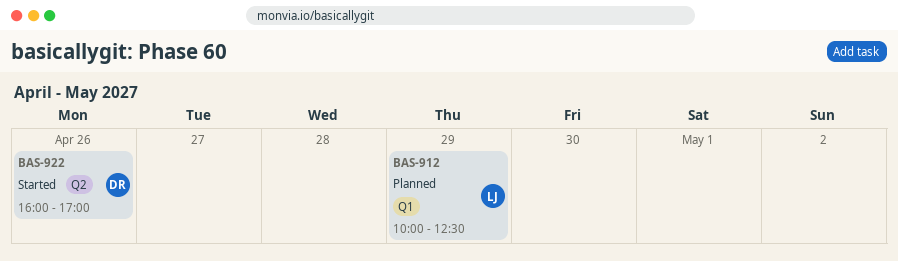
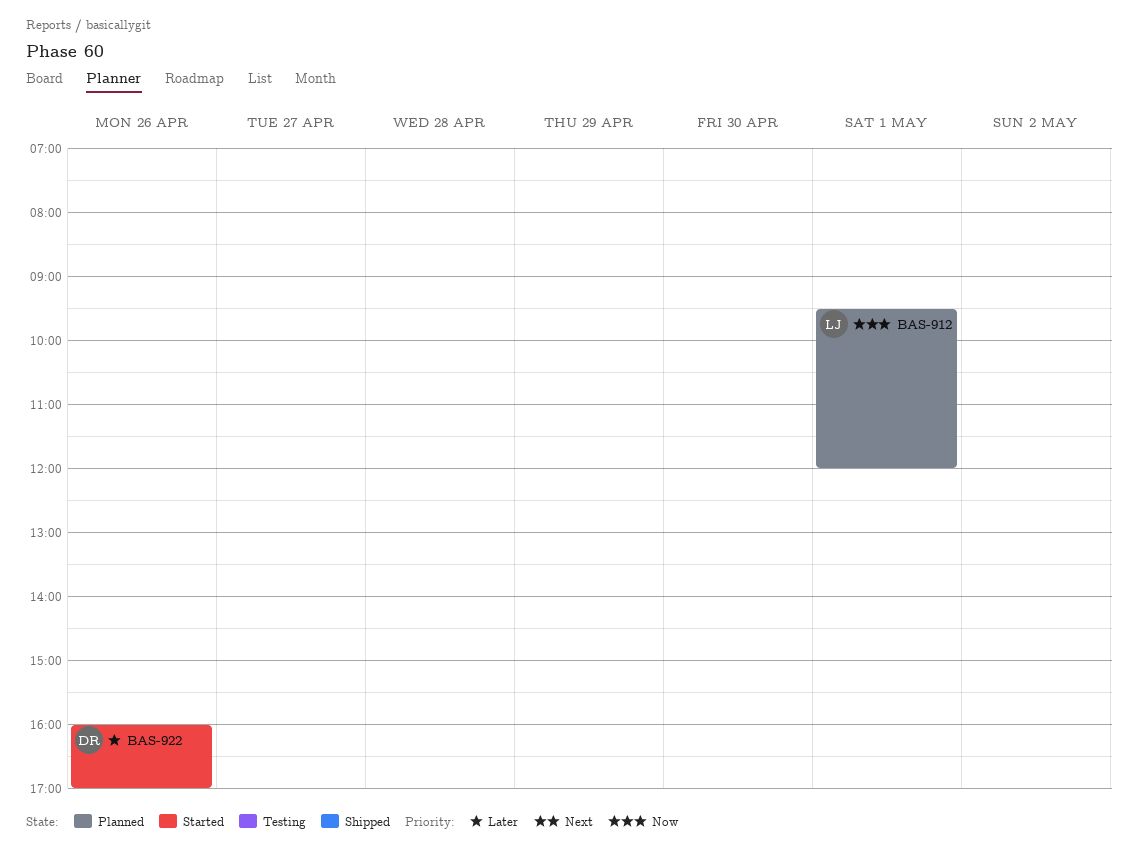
BAS-912, day: Apr 29 -> May 1
BAS-912, begins: 10:00 -> 09:30
BAS-912, ends: 12:30 -> 12:00

